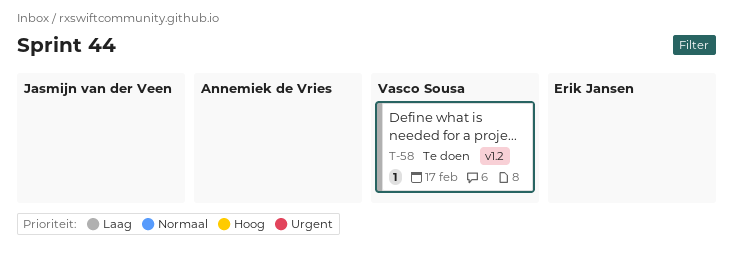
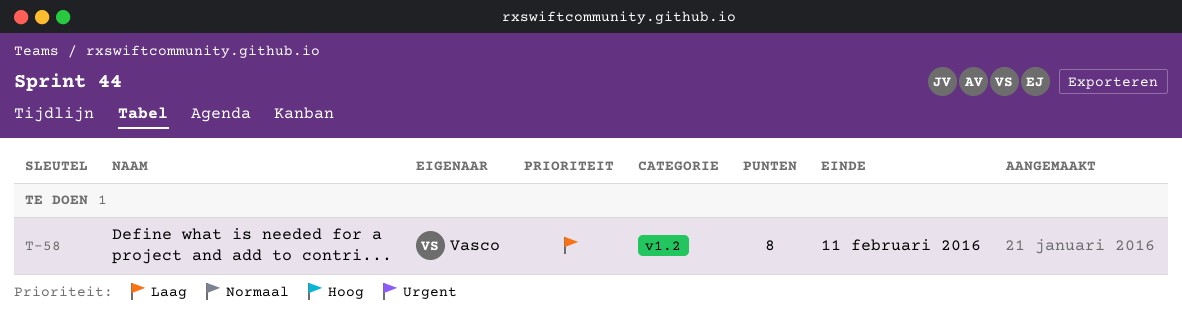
T-58, estimate: 1 -> 8
T-58, due: Feb 17 -> Feb 11

